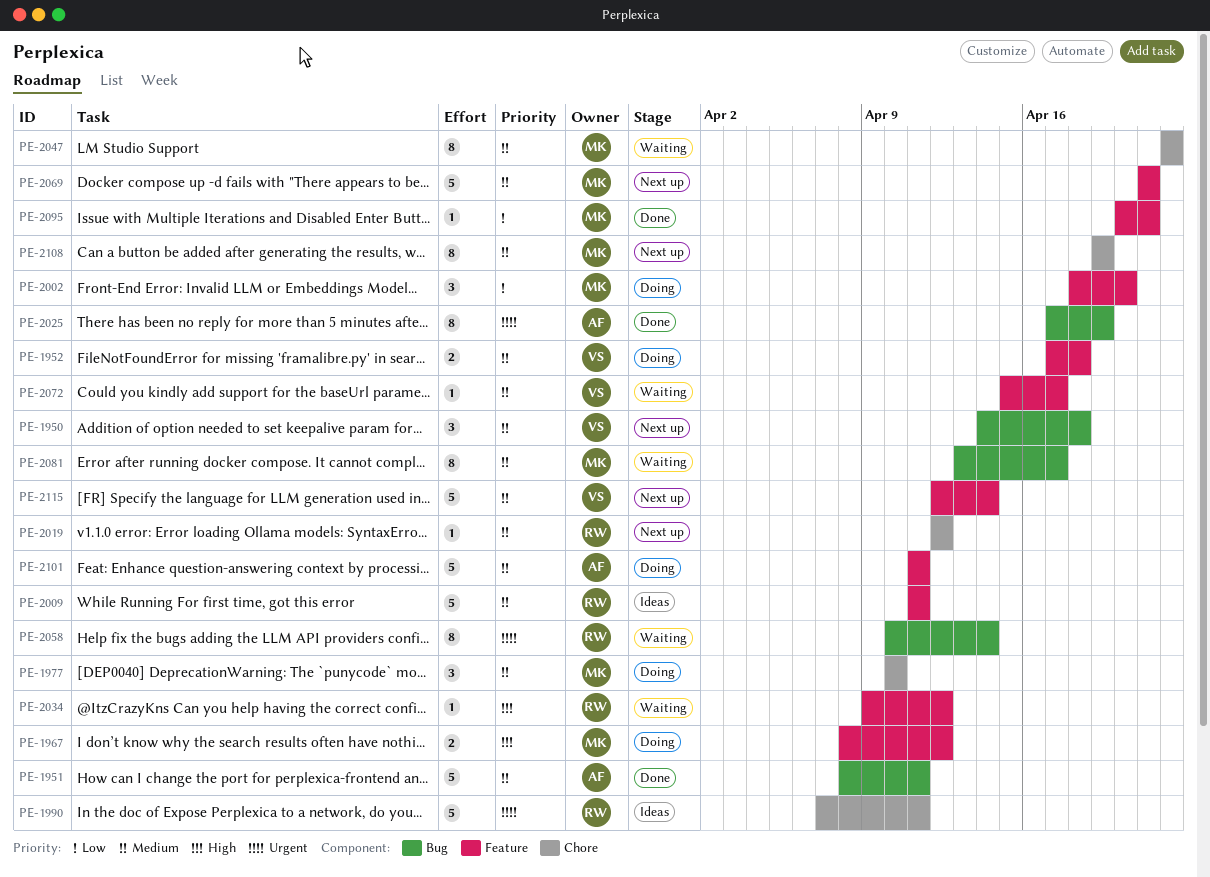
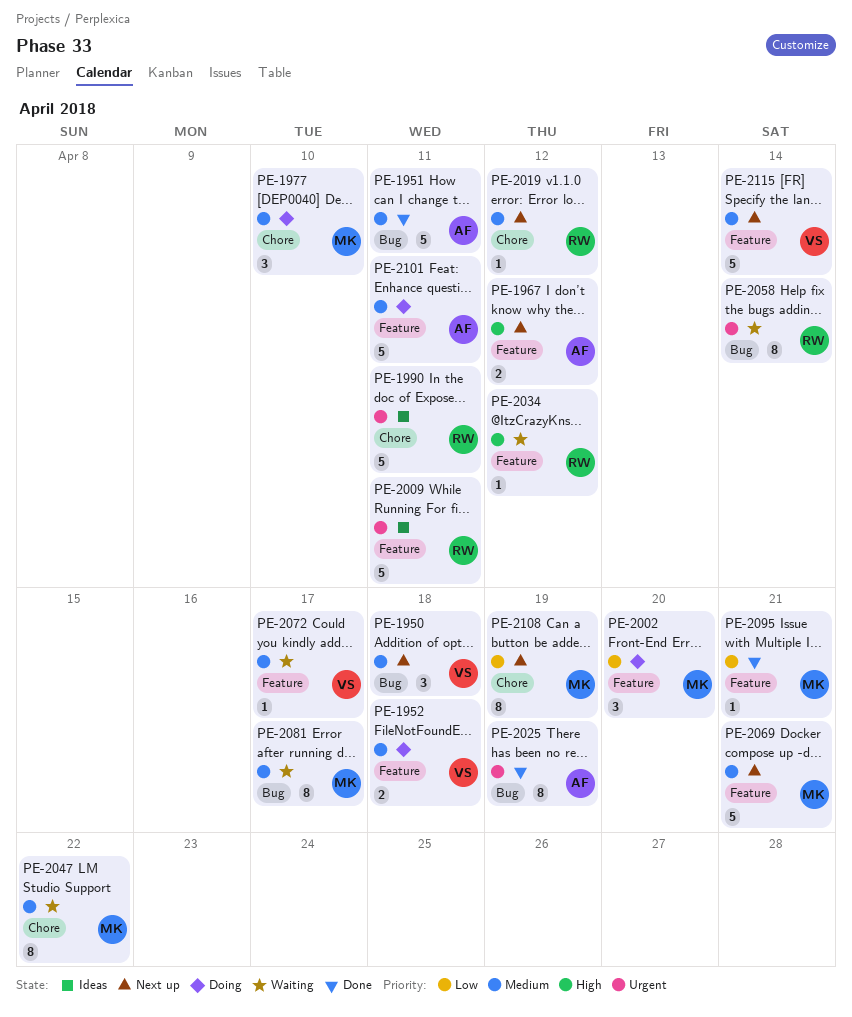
PE-1967, status: Doing -> Next up
PE-1967, owner: MK -> AF
PE-2009, priority: Medium -> Urgent
PE-2108, priority: Medium -> Low

